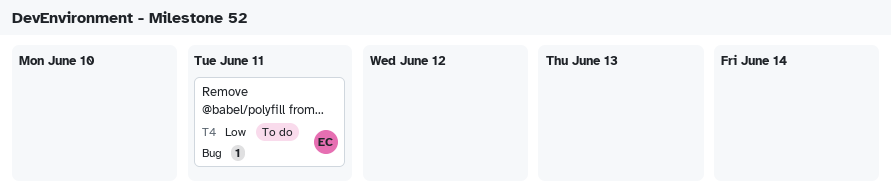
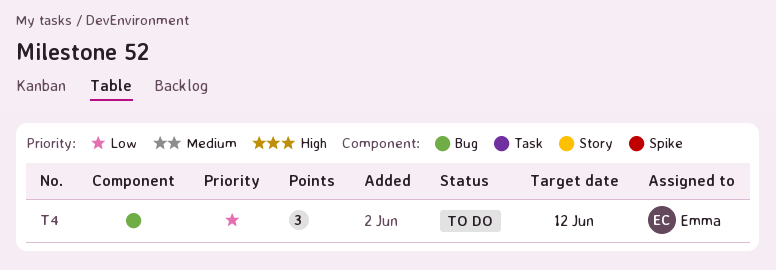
T4, estimate: 1 -> 3
T4, due: Jun 11 -> Jun 12

